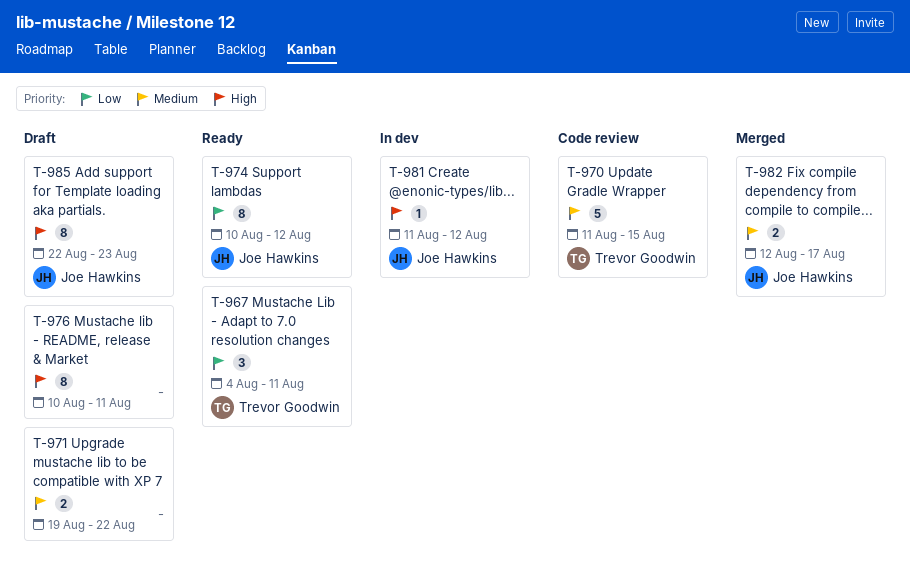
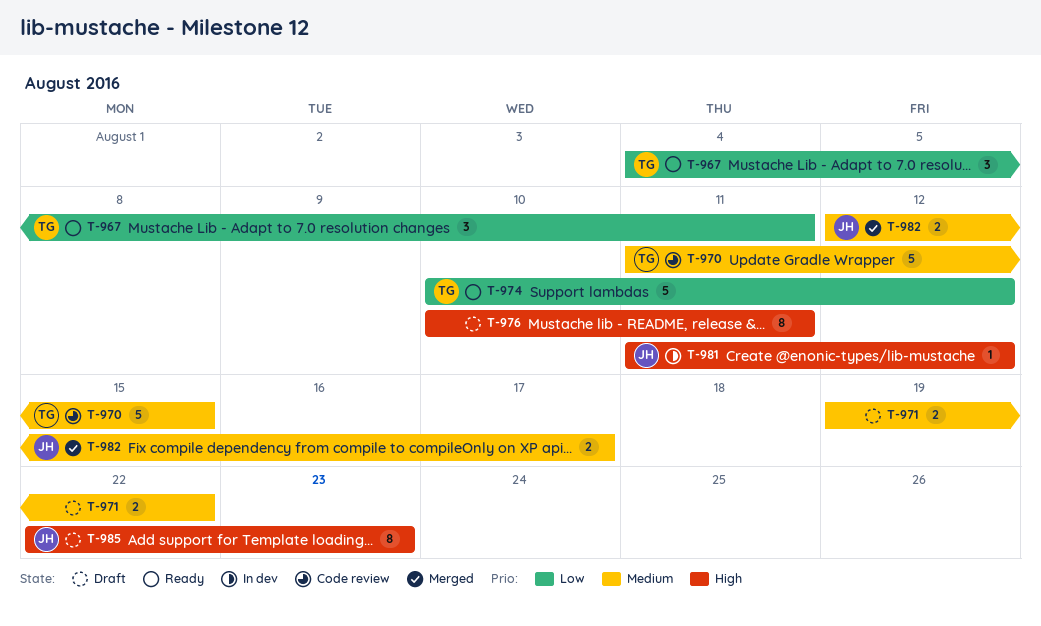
T-974, owner: Joe Hawkins -> Trevor Goodwin
T-974, estimate: 8 -> 5

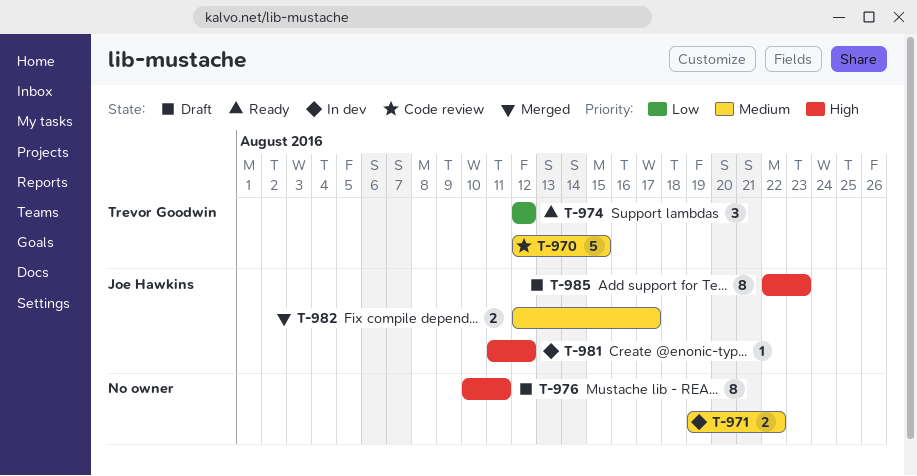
T-967: present -> none
T-970, start: Aug 11 -> Aug 12
T-971, status: Draft -> In dev
T-974, estimate: 5 -> 3
T-974, start: Aug 10 -> Aug 12

